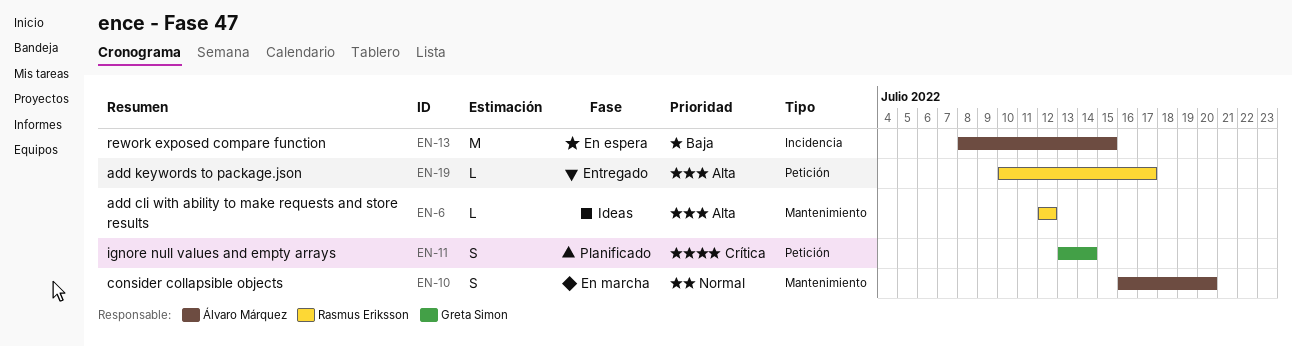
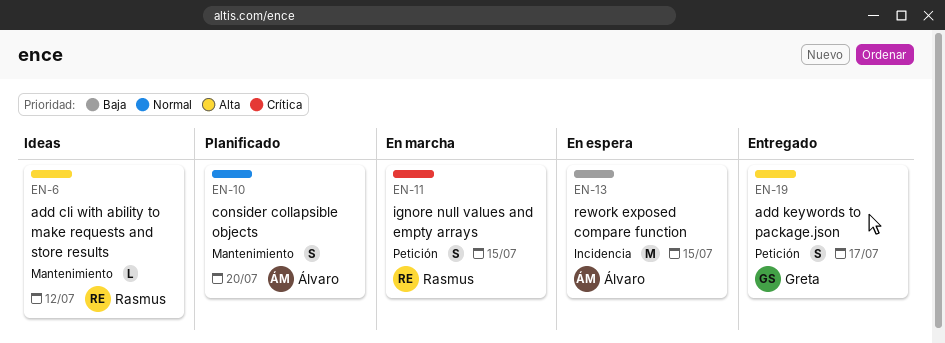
EN-10, status: En marcha -> Planificado
EN-11, status: Planificado -> En marcha
EN-11, owner: Greta Simon -> Rasmus Eriksson
EN-11, due: Jul 14 -> Jul 15
EN-19, owner: Rasmus Eriksson -> Greta Simon
EN-19, estimate: L -> S

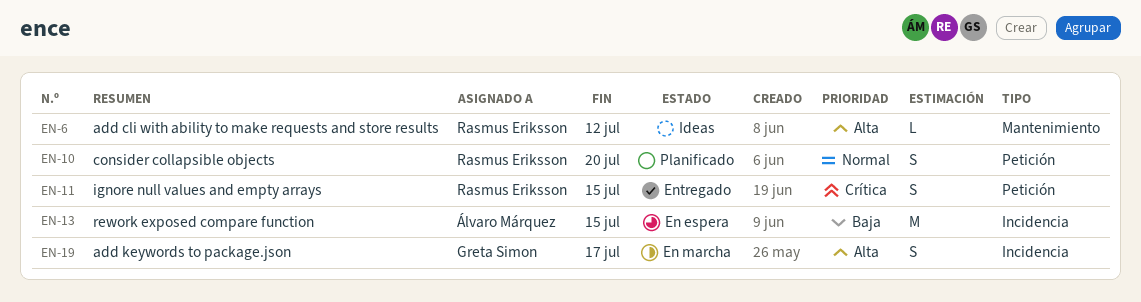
EN-10, owner: Álvaro Márquez -> Rasmus Eriksson
EN-10, label: Mantenimiento -> Petición
EN-11, status: En marcha -> Entregado
EN-19, status: Entregado -> En marcha
EN-19, label: Petición -> Incidencia

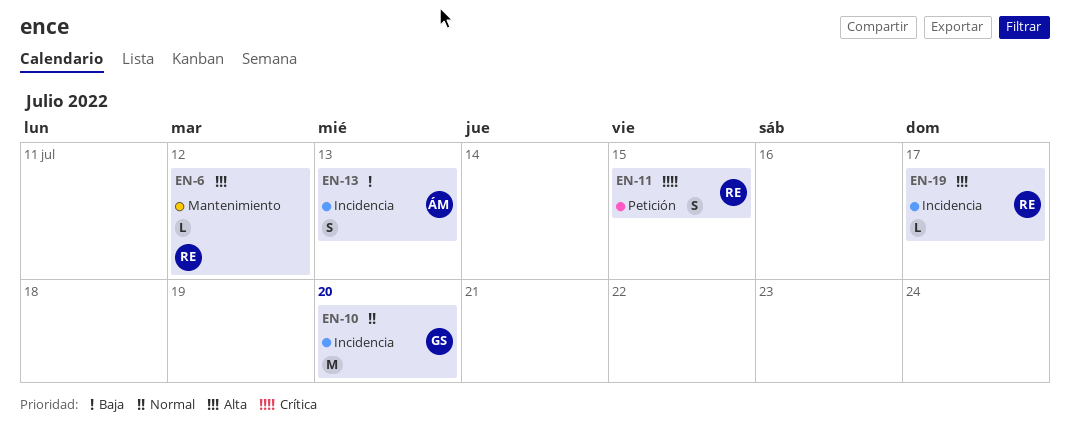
EN-10, owner: Rasmus Eriksson -> Greta Simon
EN-10, label: Petición -> Incidencia
EN-10, estimate: S -> M
EN-13, estimate: M -> S
EN-13, due: Jul 15 -> Jul 13
EN-19, owner: Greta Simon -> Rasmus Eriksson
EN-19, estimate: S -> L

